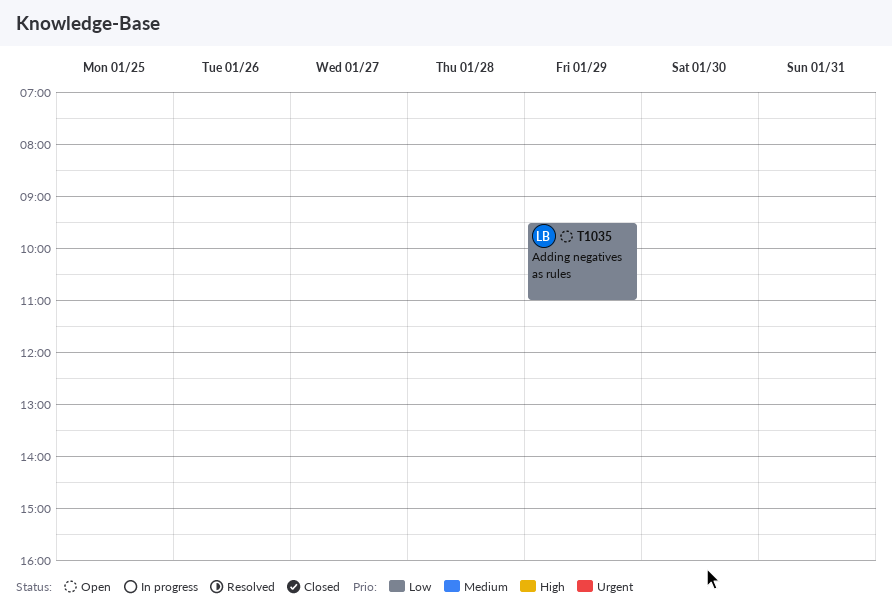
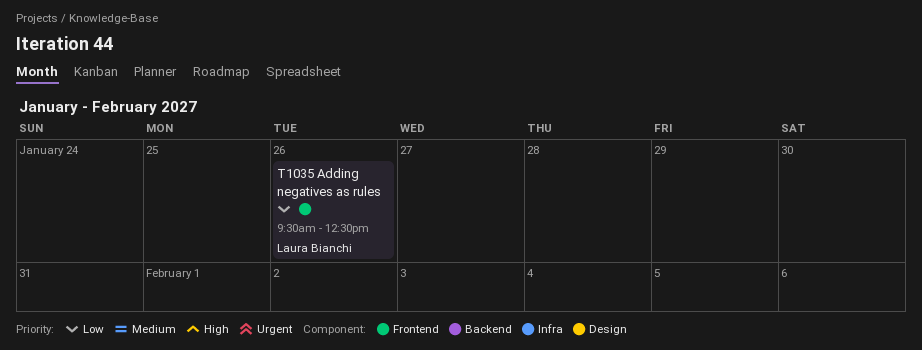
T1035, day: Jan 29 -> Jan 26
T1035, ends: 11:00 -> 12:30

